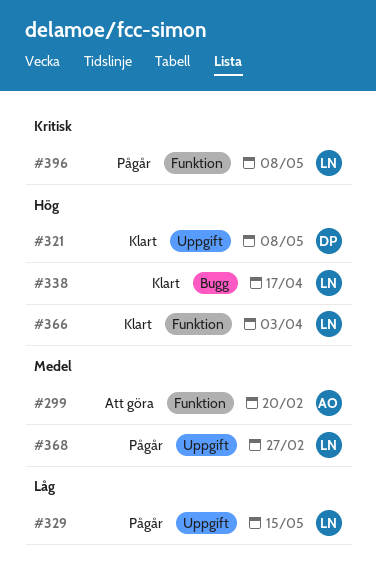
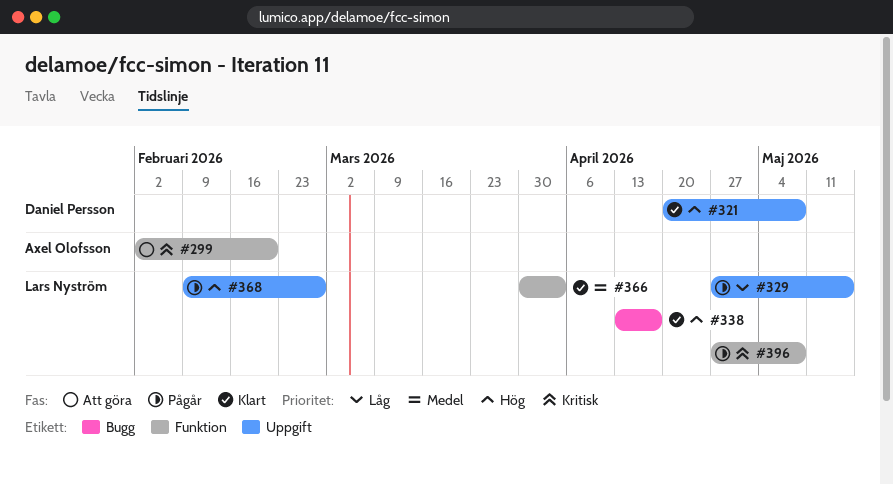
#299, priority: Medel -> Kritisk
#366, priority: Hög -> Medel
#368, priority: Medel -> Hög

